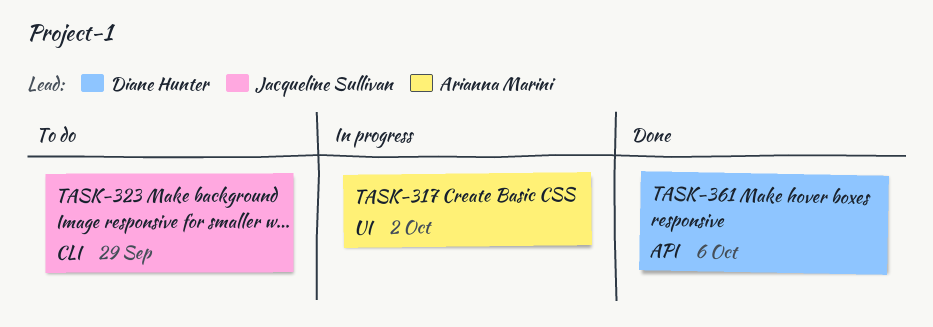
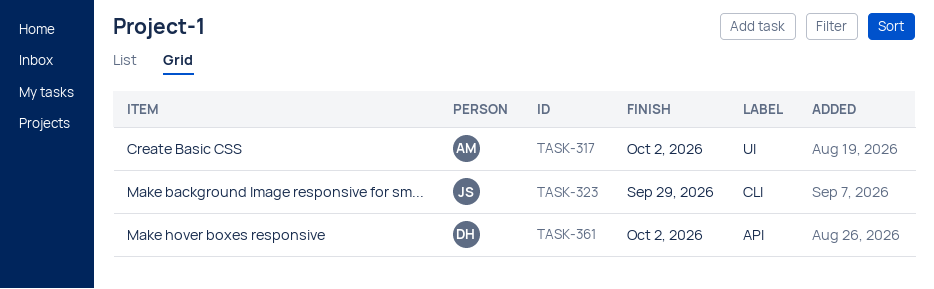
TASK-361, due: Oct 6 -> Oct 2

